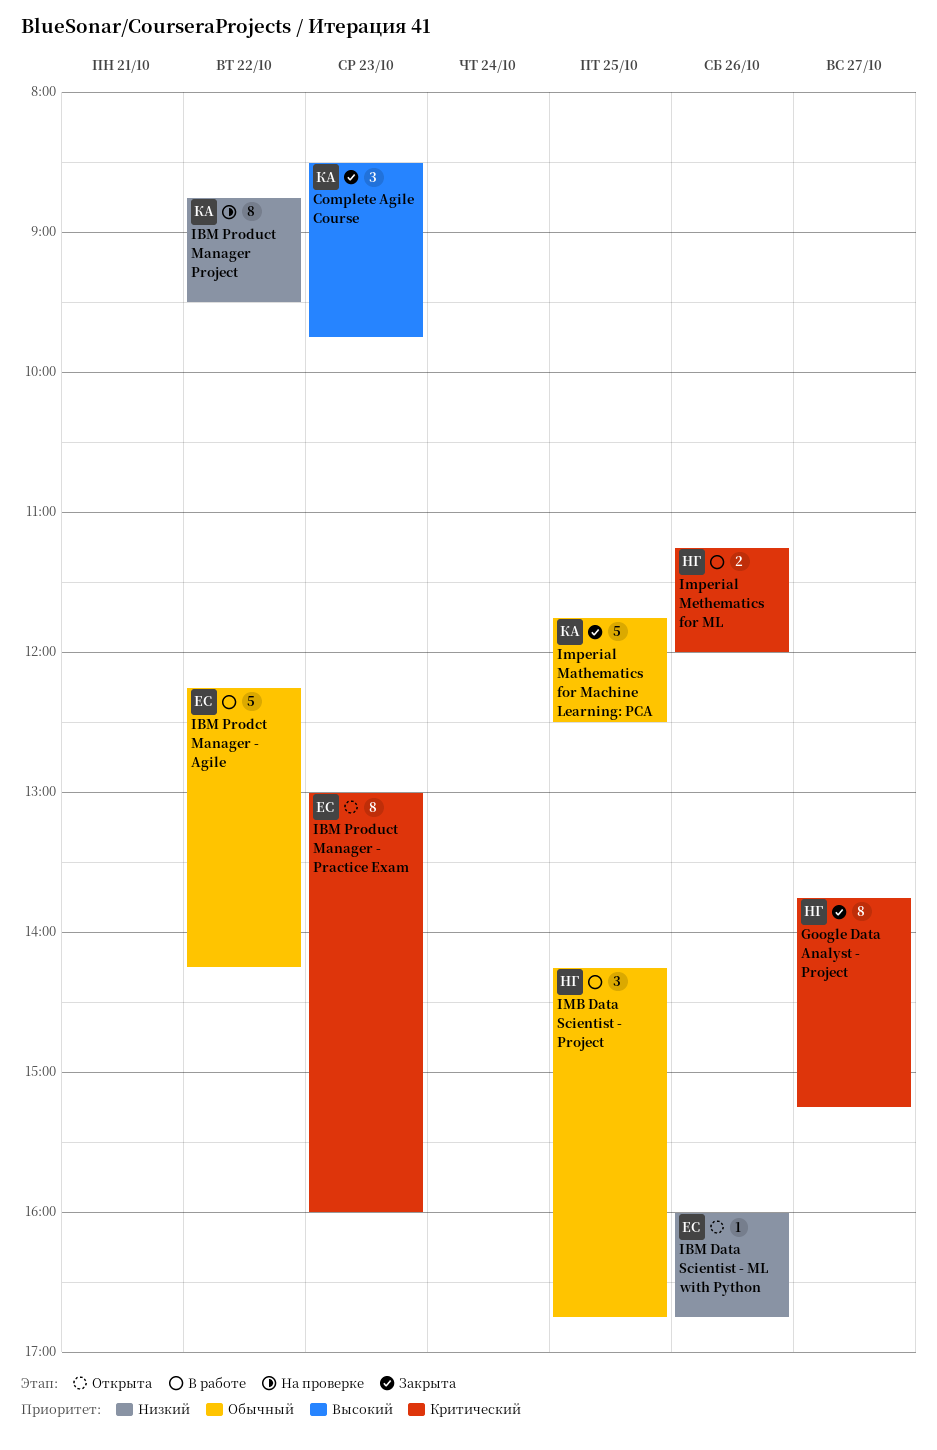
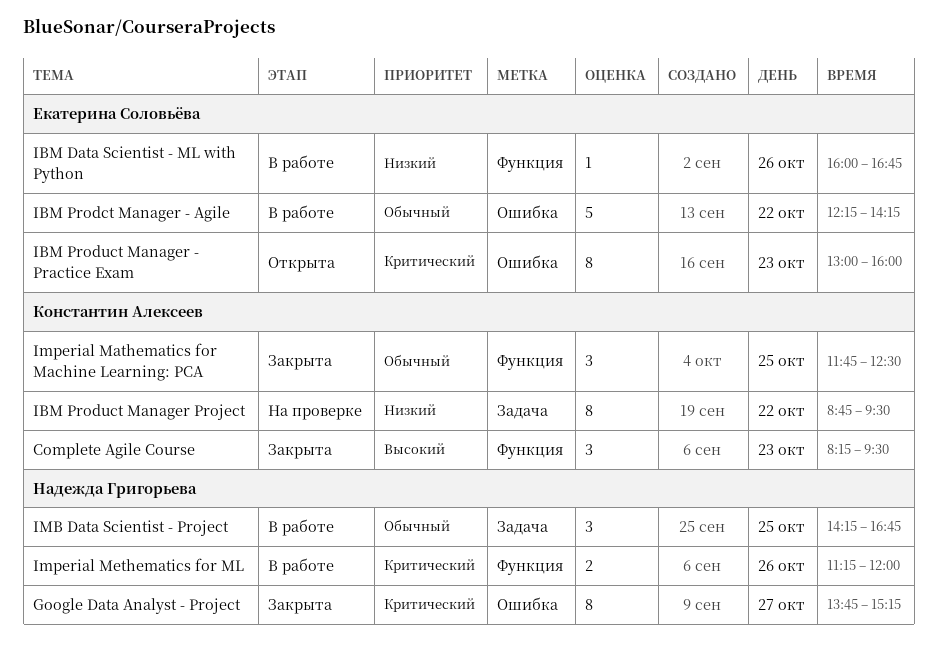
Complete Agile Course, begins: 08:30 -> 08:15
Complete Agile Course, ends: 09:45 -> 09:30
IBM Data Scientist - ML with Python, status: Открыта -> В работе
Imperial Mathematics for Machine Learning: PCA, estimate: 5 -> 3

